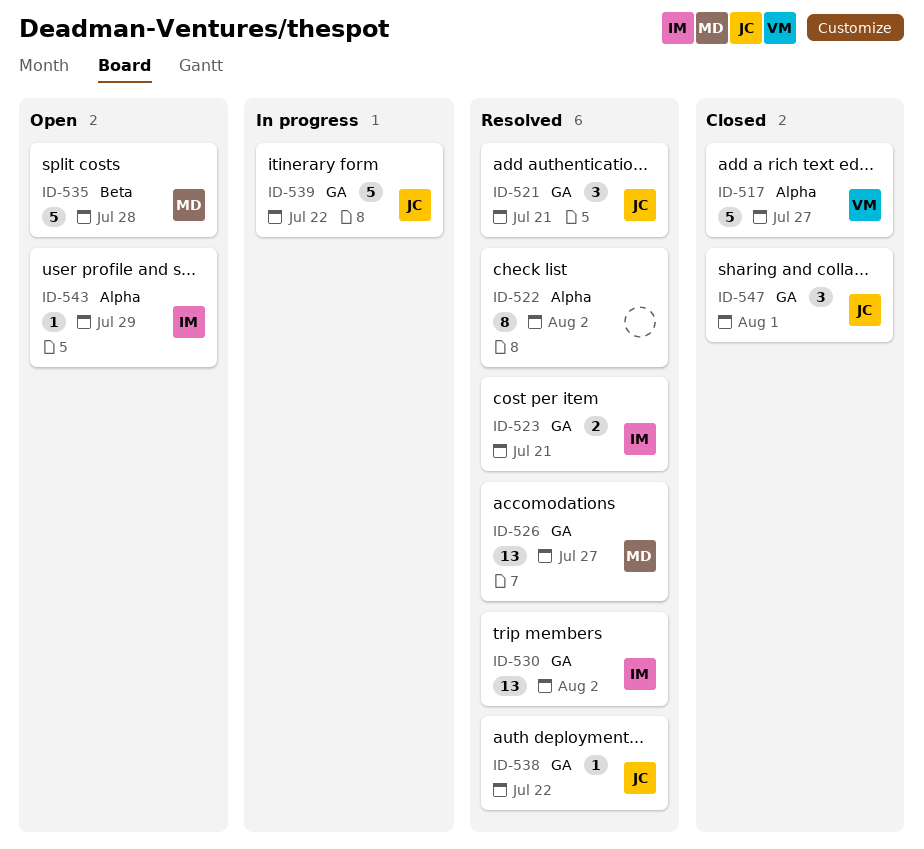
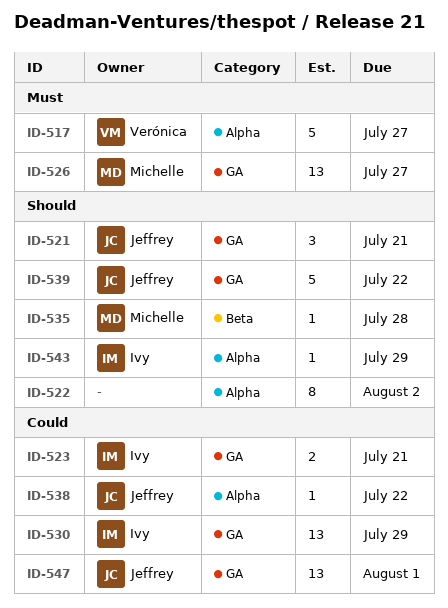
ID-530, due: Aug 2 -> Jul 29
ID-535, estimate: 5 -> 1
ID-538, label: GA -> Alpha
ID-547, estimate: 3 -> 13

